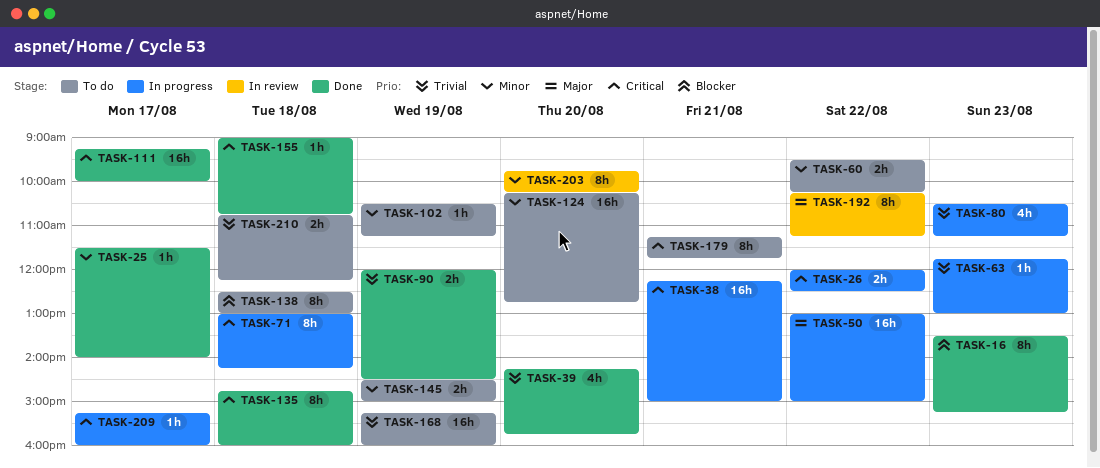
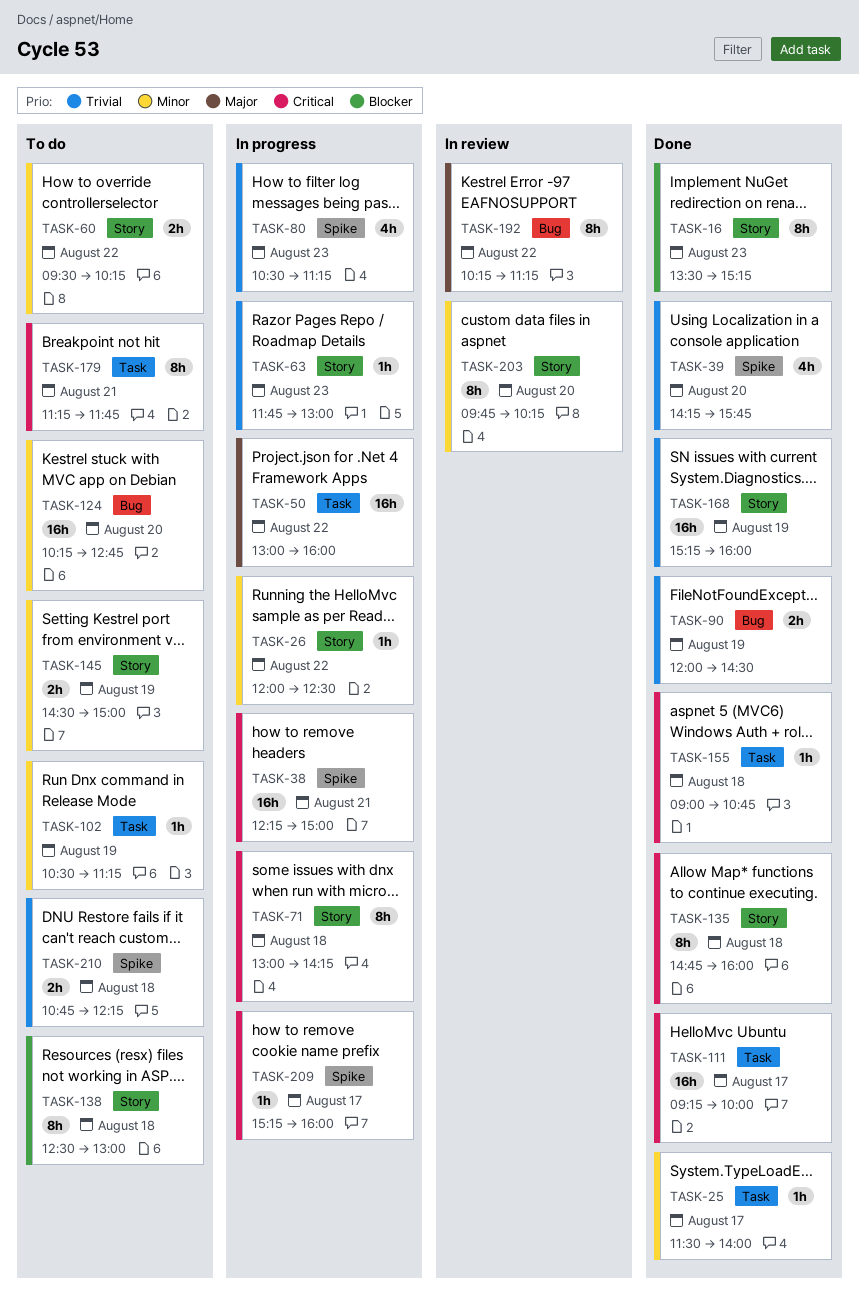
TASK-26, priority: Critical -> Minor
TASK-26, estimate: 2h -> 1h
TASK-50, ends: 15:00 -> 16:00
TASK-168, status: To do -> Done

